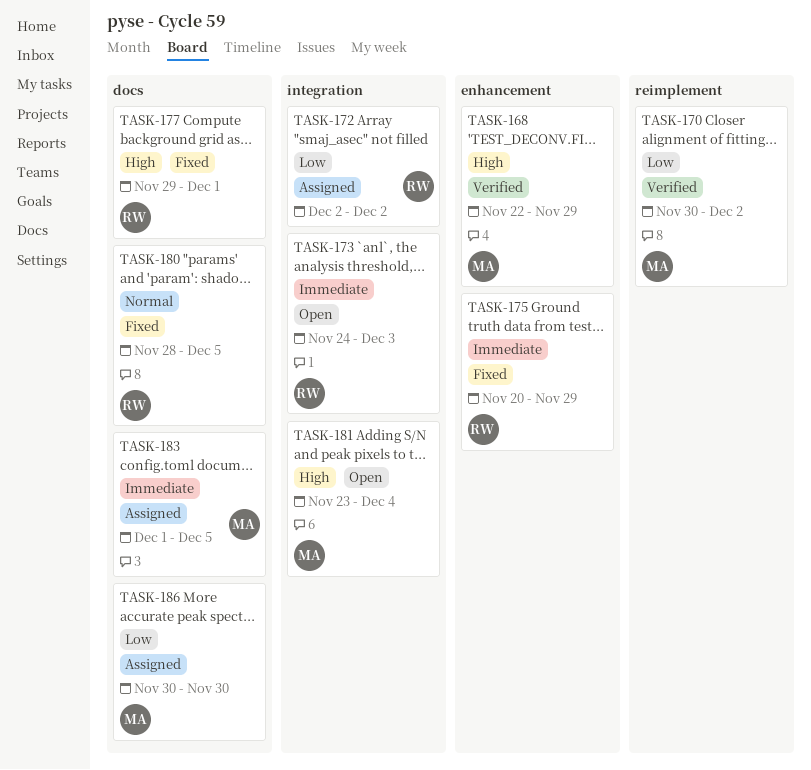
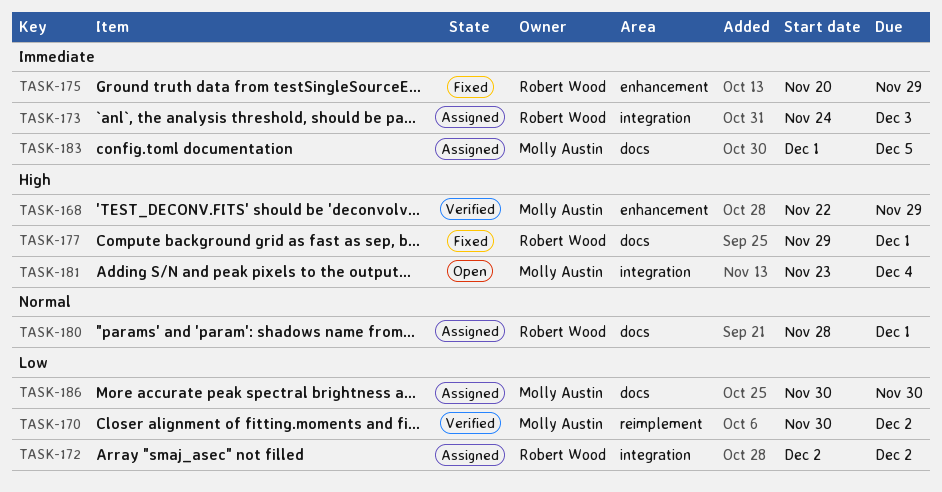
TASK-173, status: Open -> Assigned
TASK-180, status: Fixed -> Assigned
TASK-180, due: Dec 5 -> Dec 1

